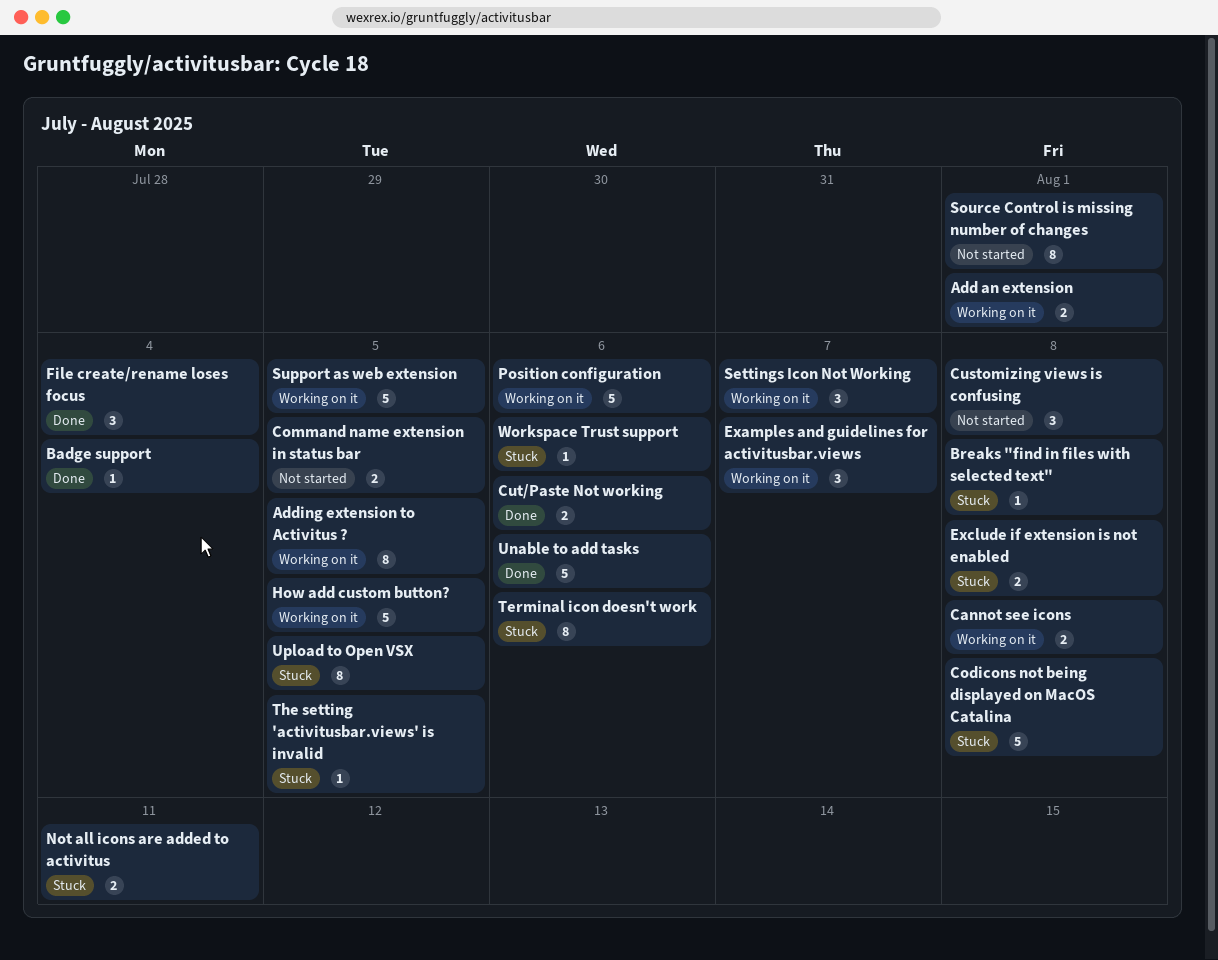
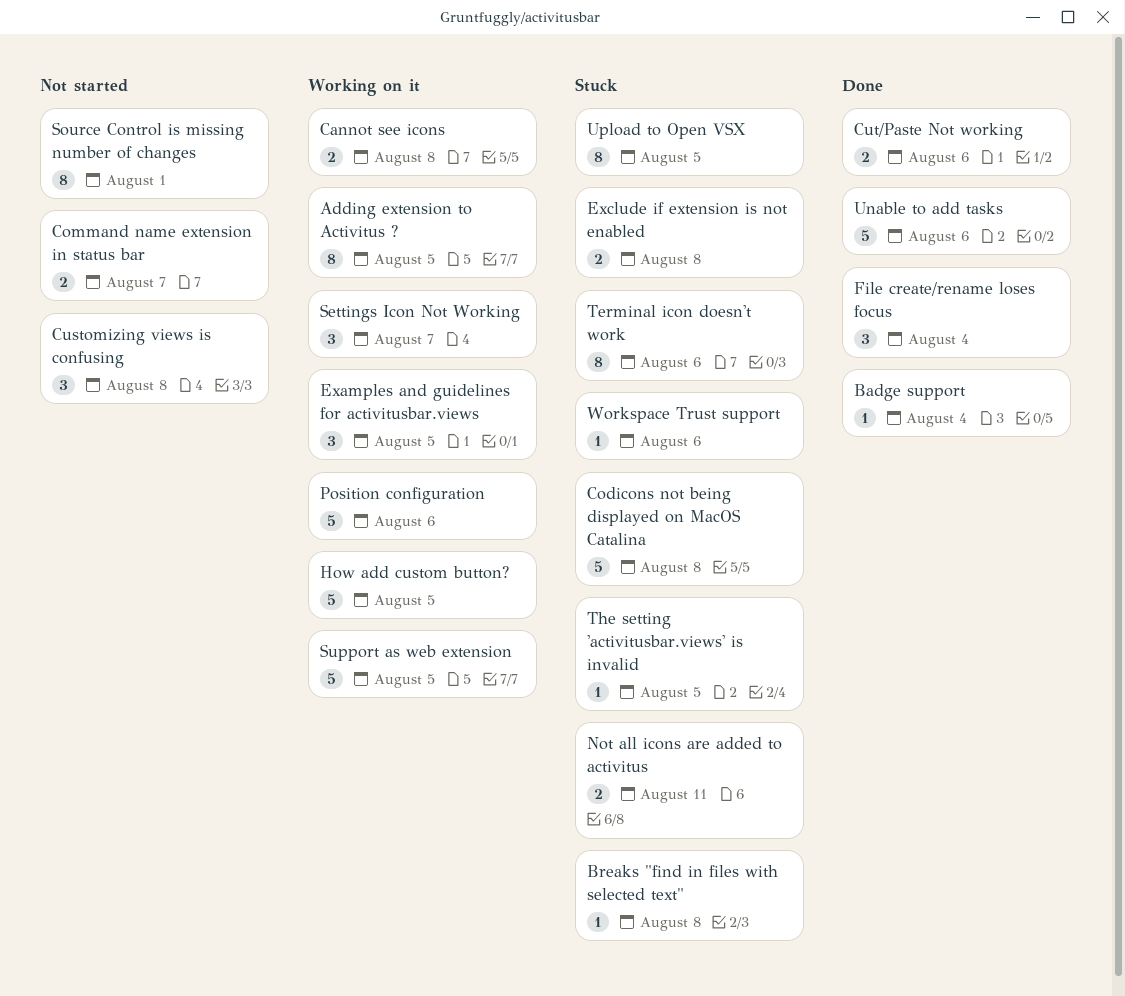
Add an extension: present -> none
Command name extension in status bar, due: Aug 5 -> Aug 7
Examples and guidelines for activitusbar.views, due: Aug 7 -> Aug 5

